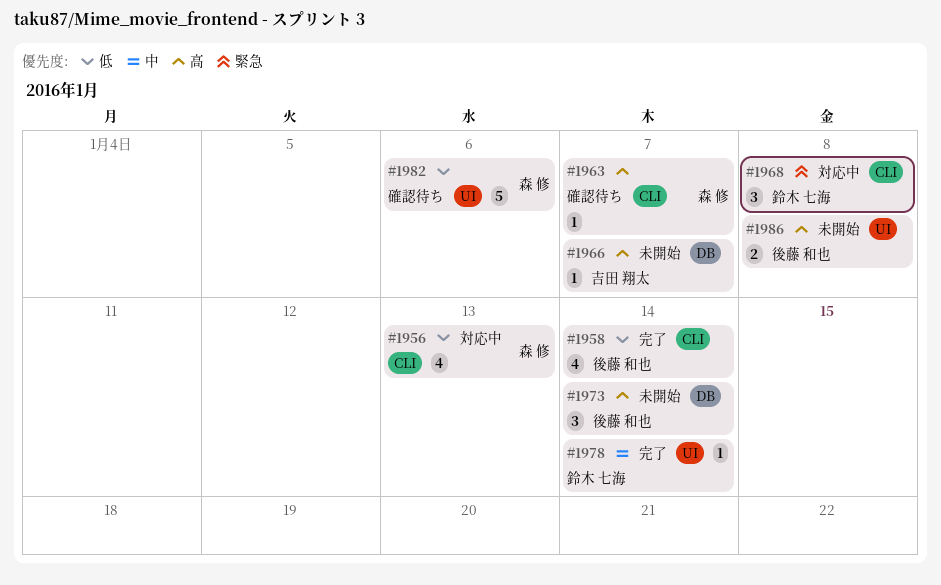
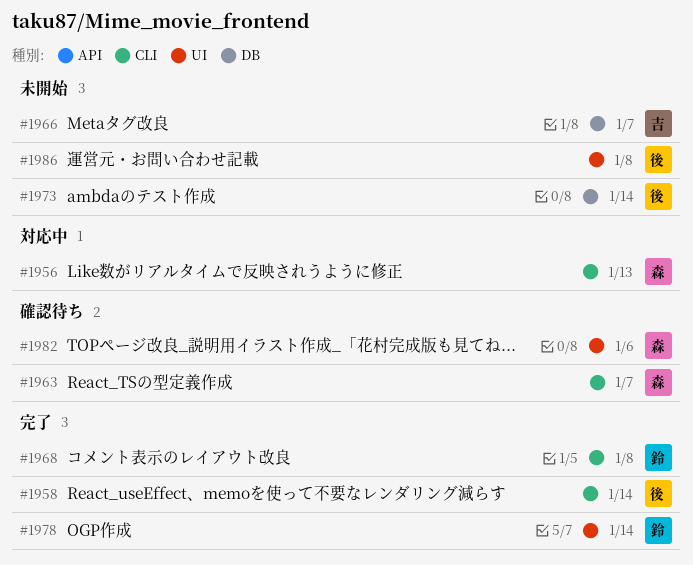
#1968, status: 対応中 -> 完了

